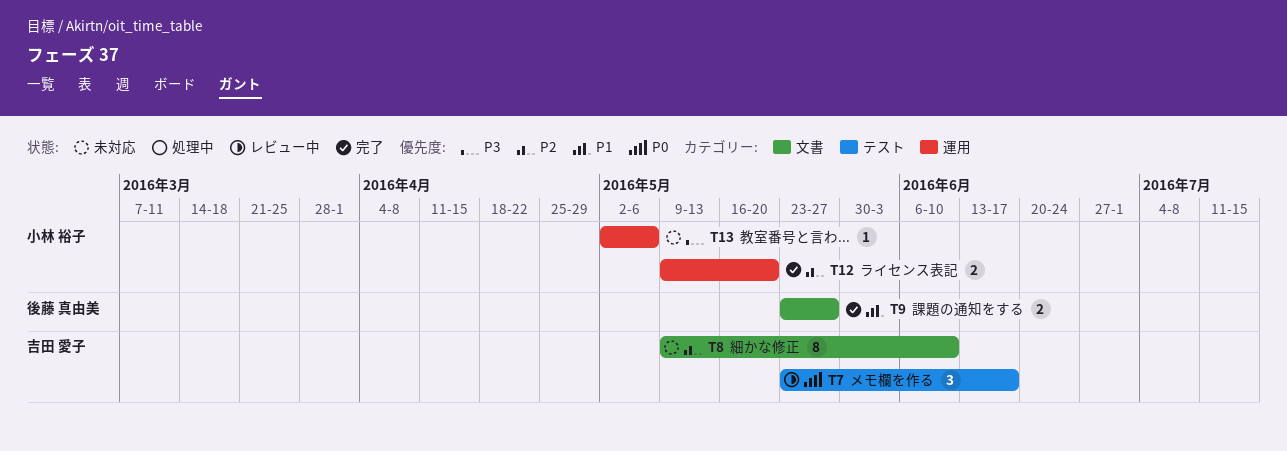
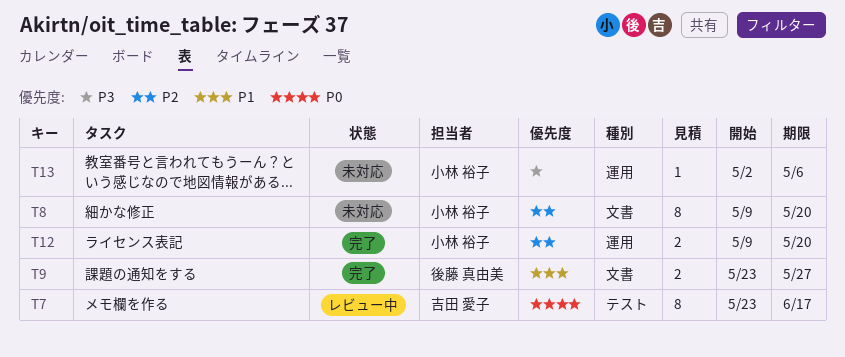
T7, estimate: 3 -> 8
T8, owner: 吉田 愛子 -> 小林 裕子
T8, due: Jun 10 -> May 20

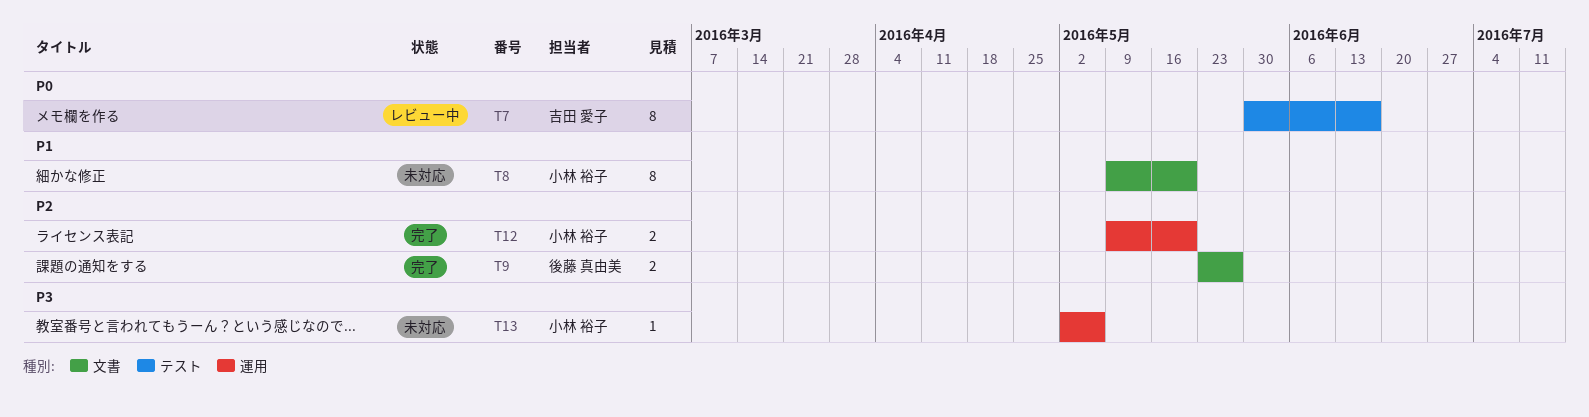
T7, start: May 23 -> May 30
T8, priority: P2 -> P1
T9, priority: P1 -> P2

